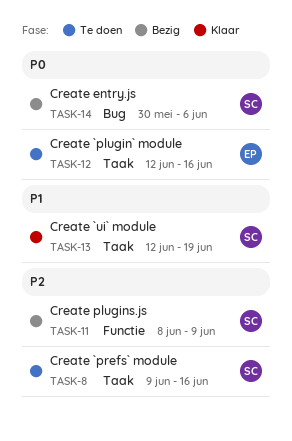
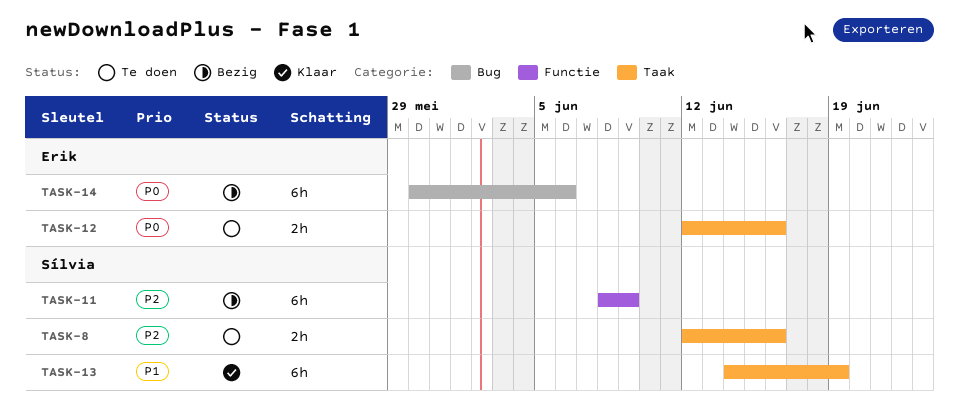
TASK-8, start: Jun 9 -> Jun 12
TASK-13, start: Jun 12 -> Jun 14
TASK-14, owner: Sílvia -> Erik

